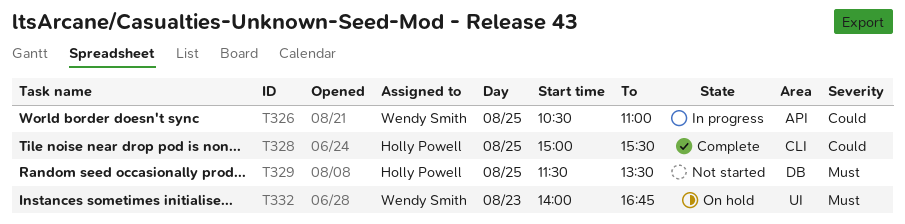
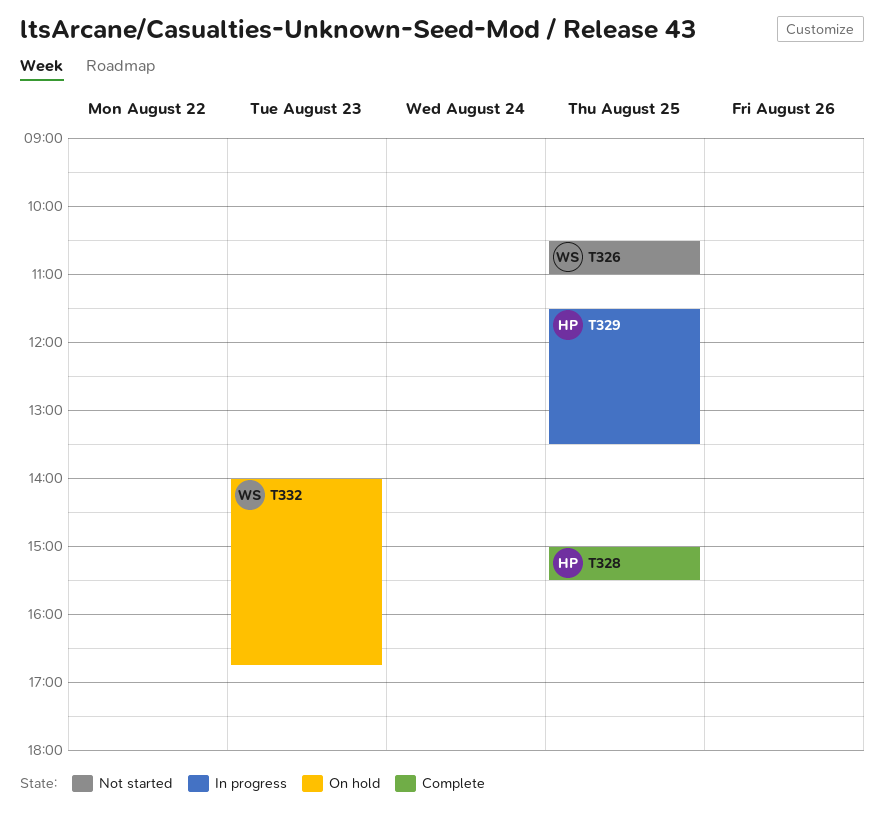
T326, status: In progress -> Not started
T329, status: Not started -> In progress

